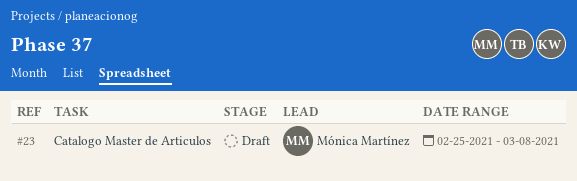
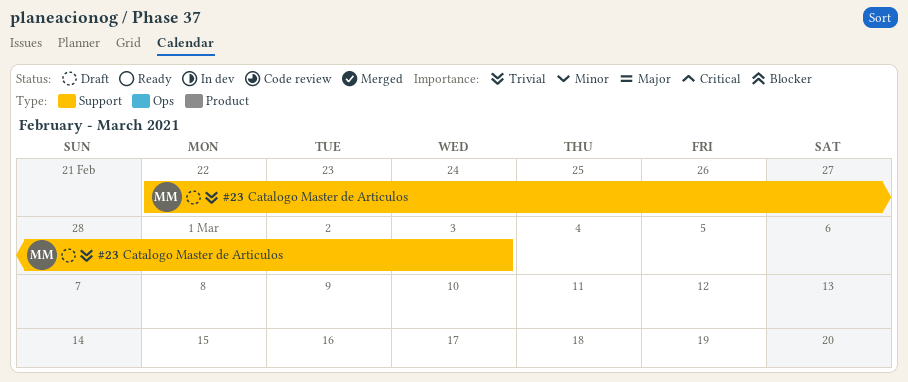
#23, start: Feb 25 -> Feb 22
#23, due: Mar 8 -> Mar 3

